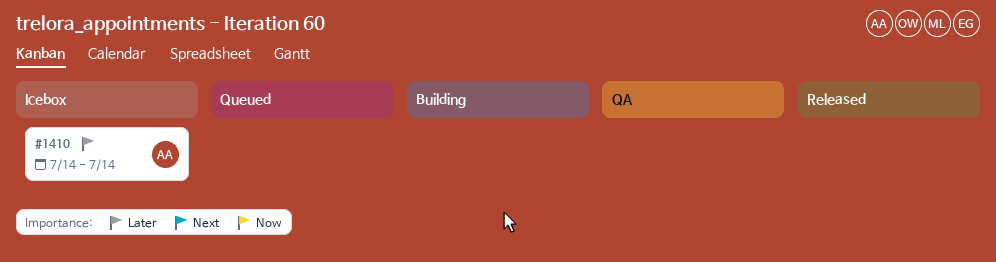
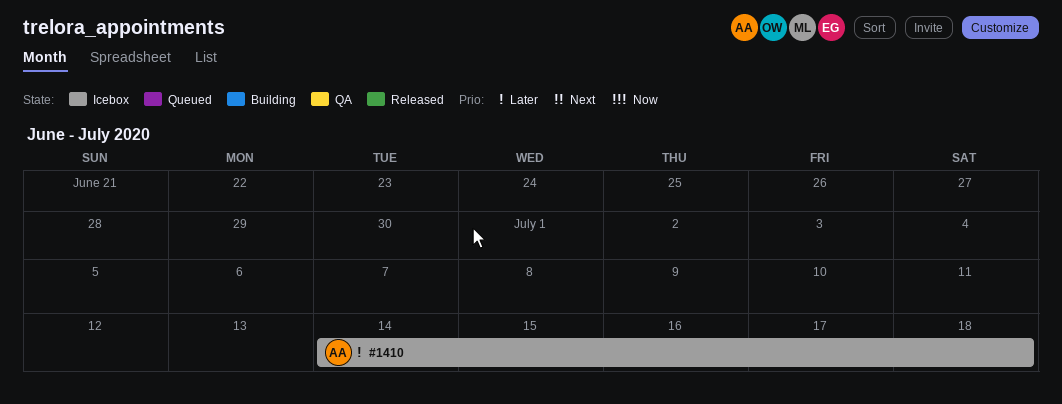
#1410, due: Jul 14 -> Jul 18

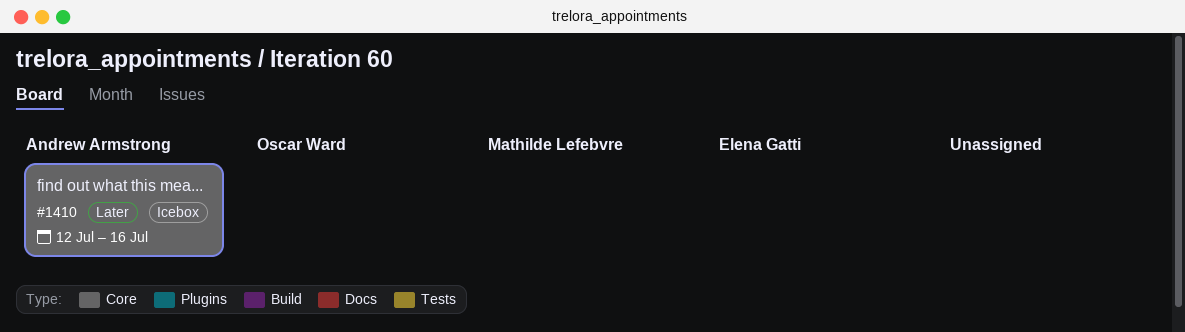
#1410, start: Jul 14 -> Jul 12
#1410, due: Jul 18 -> Jul 16

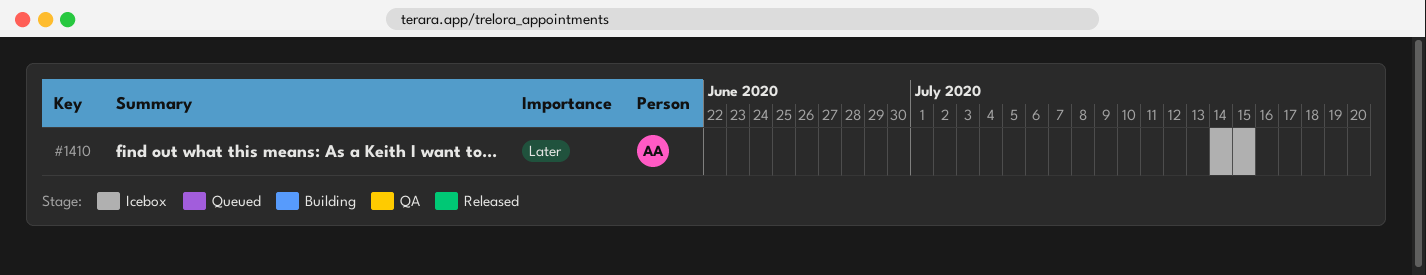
#1410, start: Jul 12 -> Jul 14
#1410, due: Jul 16 -> Jul 15

